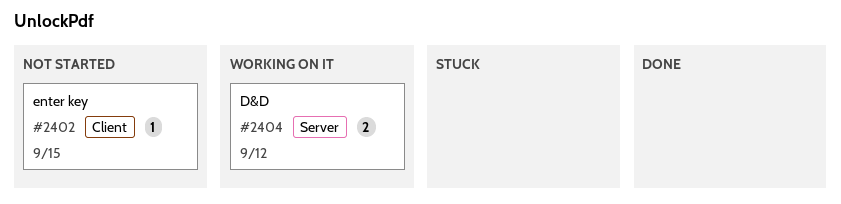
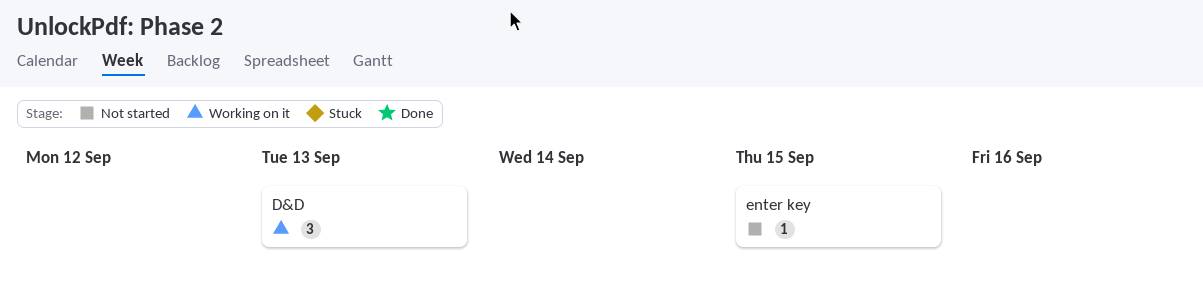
D&D, estimate: 2 -> 3
D&D, due: Sep 12 -> Sep 13

